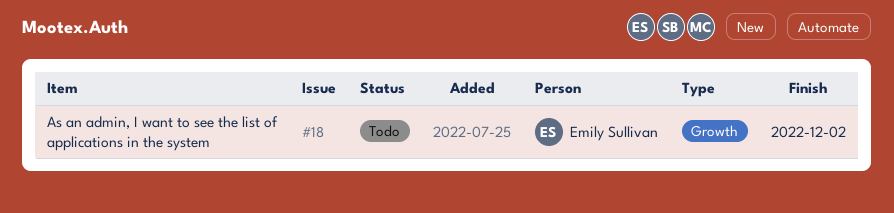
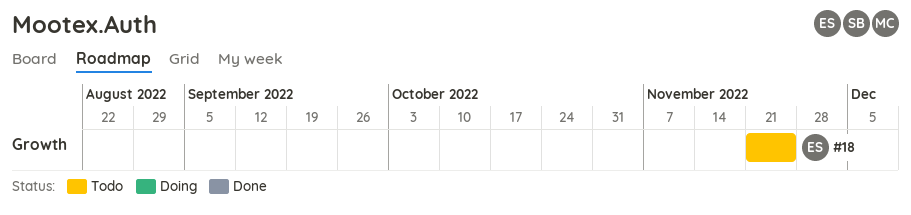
#18, due: Dec 2 -> Nov 25

